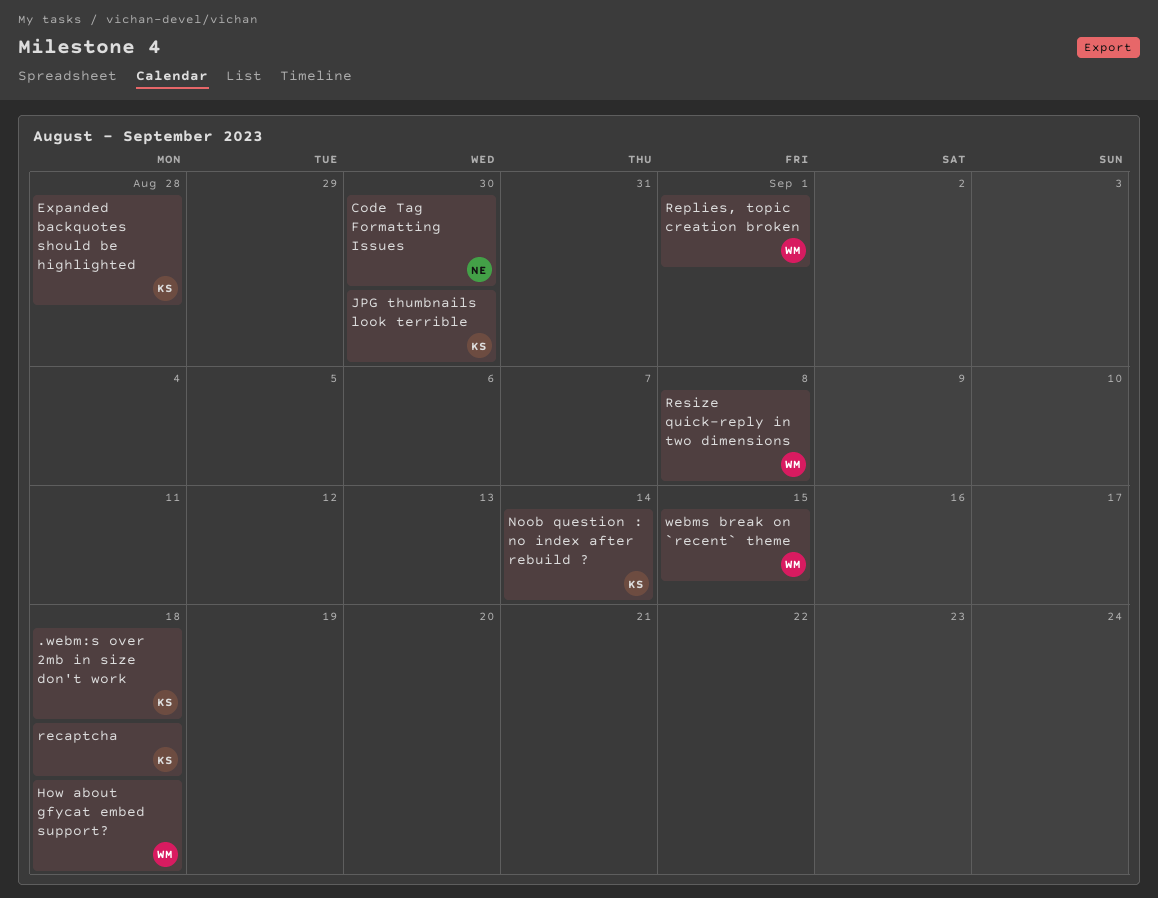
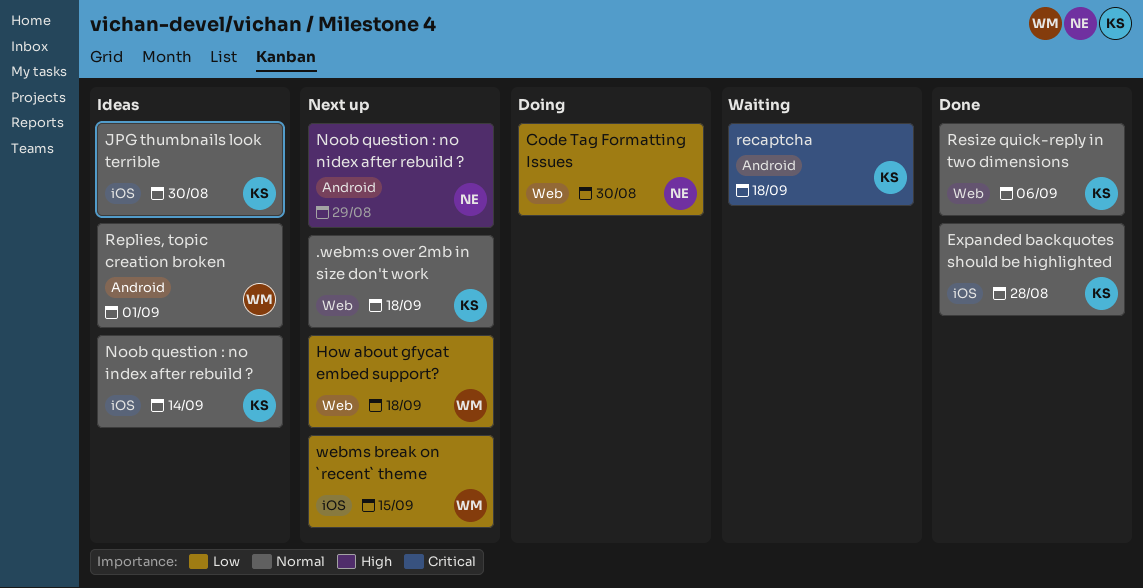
Noob question : no nidex after rebuild ?: none -> present
Resize quick-reply in two dimensions, owner: WM -> KS
Resize quick-reply in two dimensions, due: Sep 8 -> Sep 6

